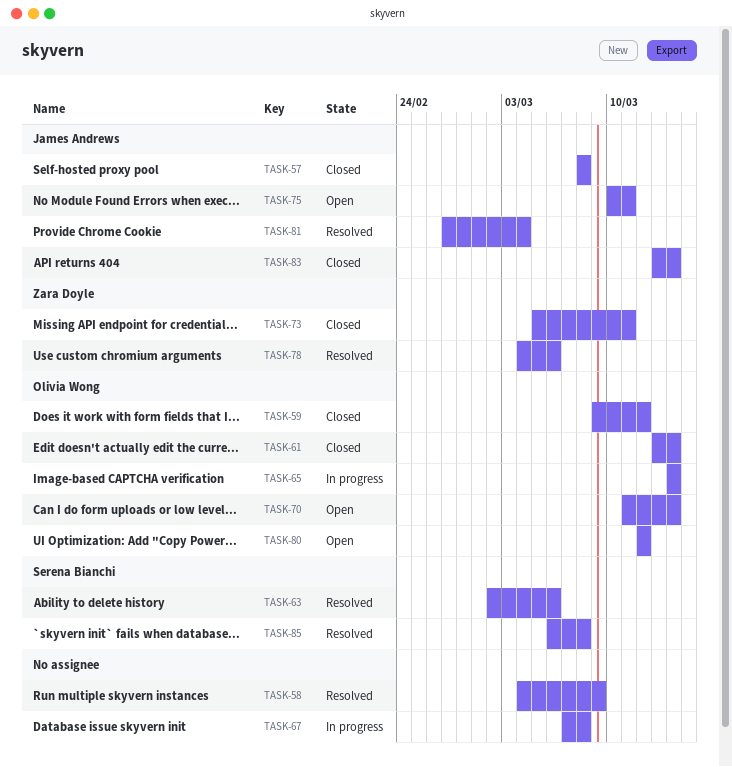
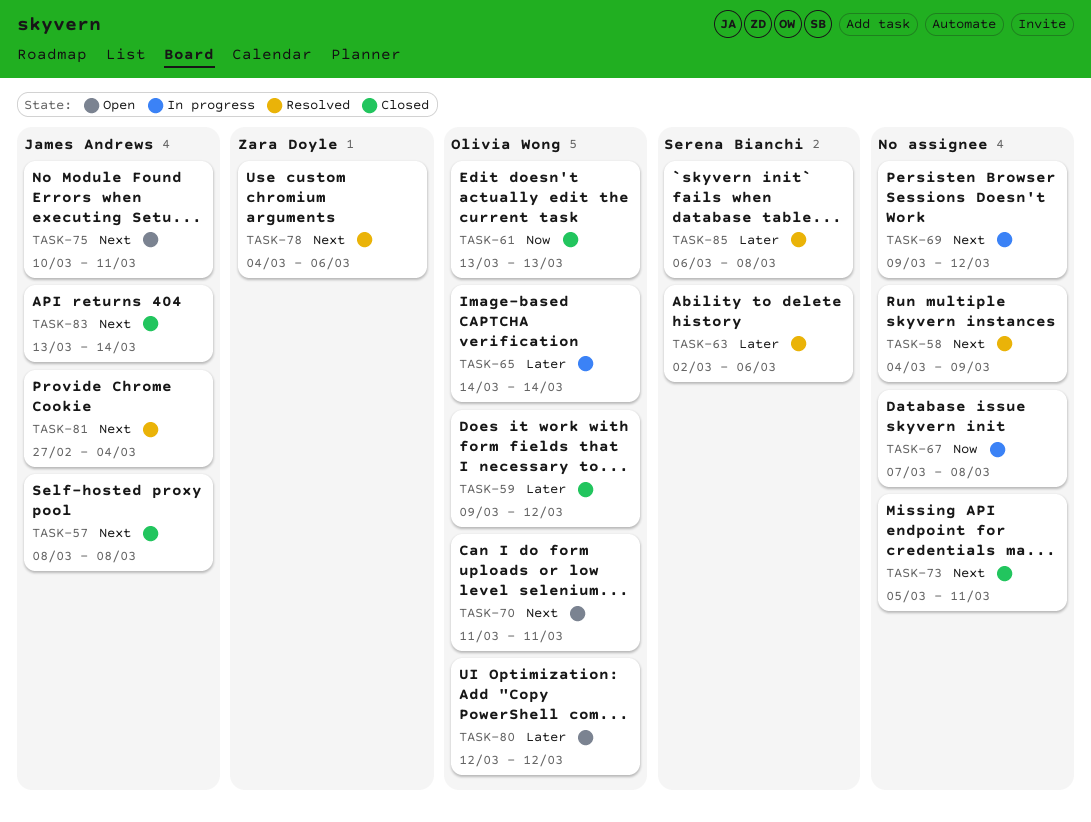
TASK-61, due: Mar 14 -> Mar 13
TASK-69: none -> present
TASK-70, due: Mar 14 -> Mar 11
TASK-73, owner: Zara Doyle -> none

